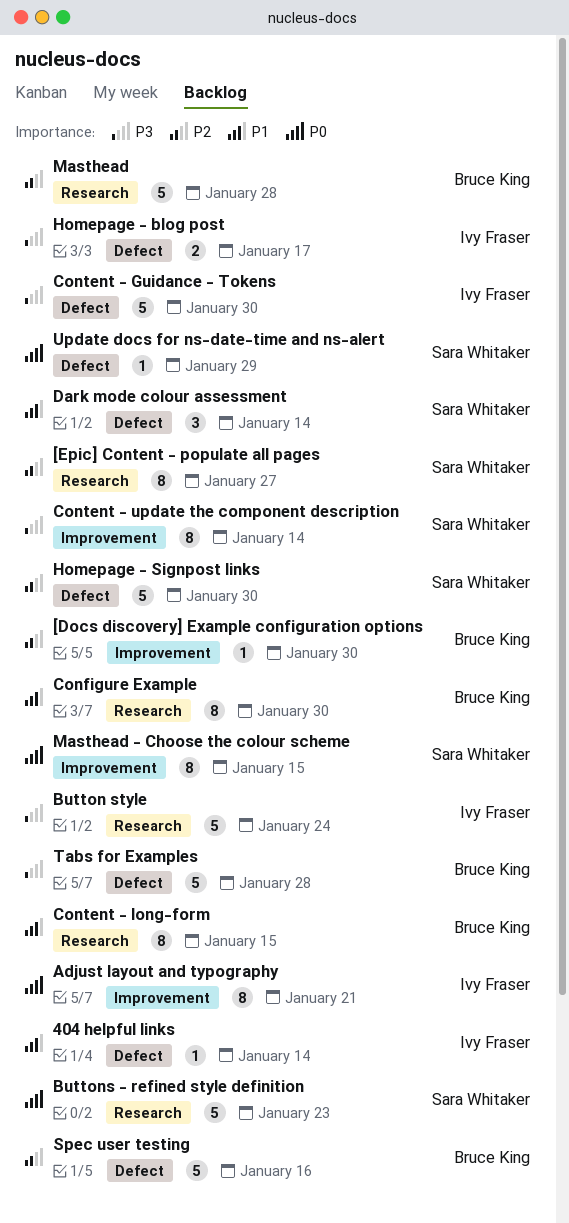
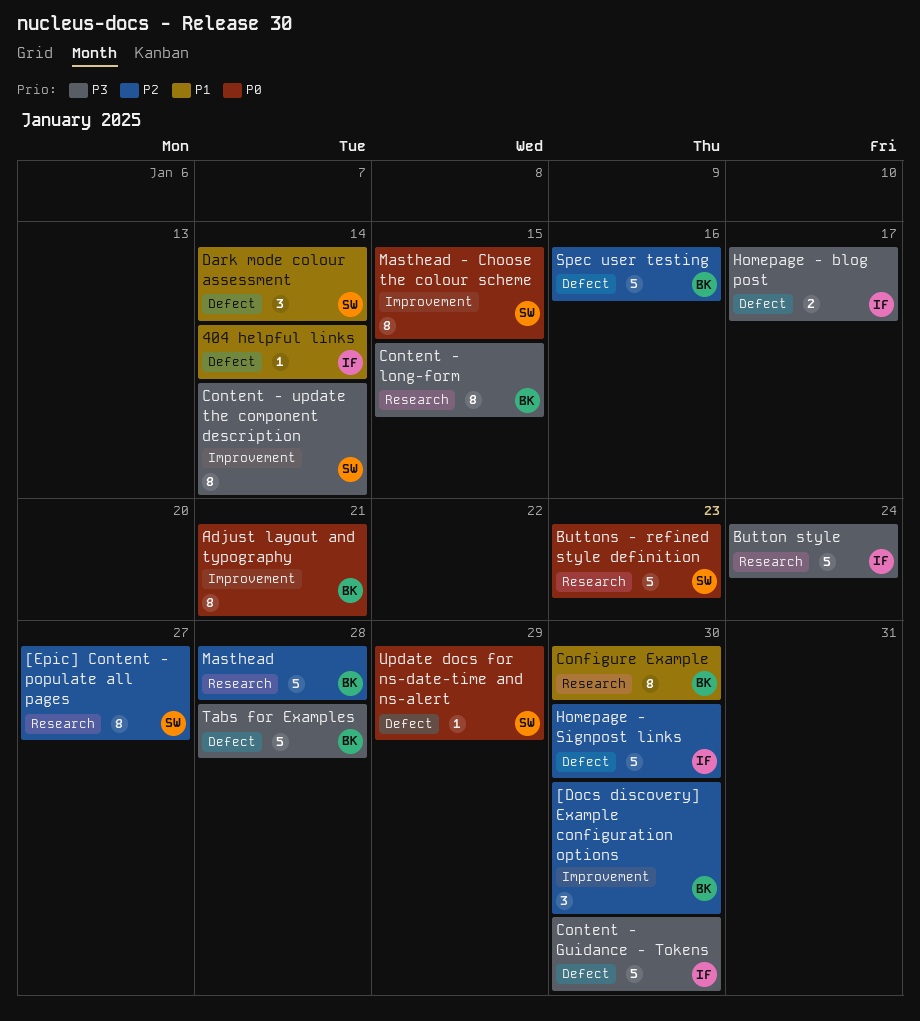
[Docs discovery] Example configuration options, estimate: 1 -> 3
Adjust layout and typography, owner: Ivy Fraser -> Bruce King
Content - long-form, priority: P1 -> P3
Homepage - Signpost links, owner: Sara Whitaker -> Ivy Fraser

